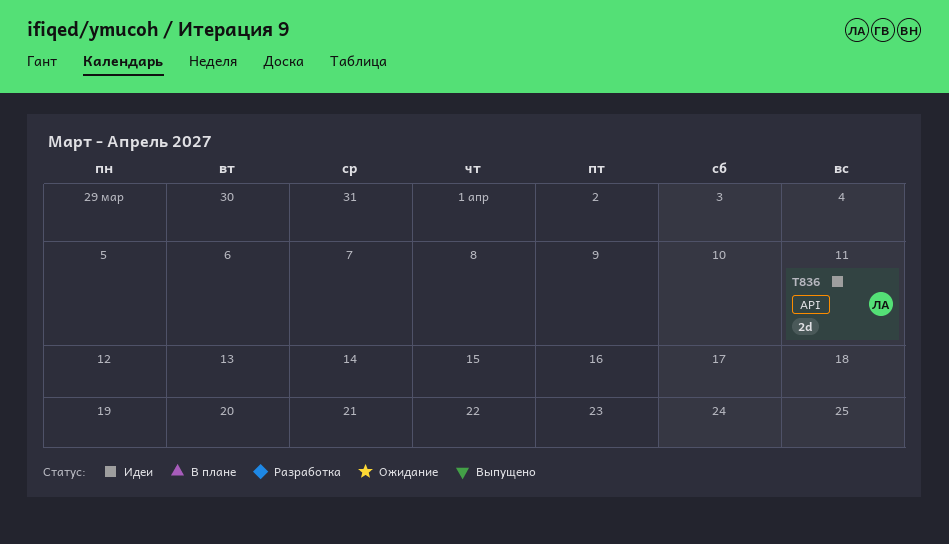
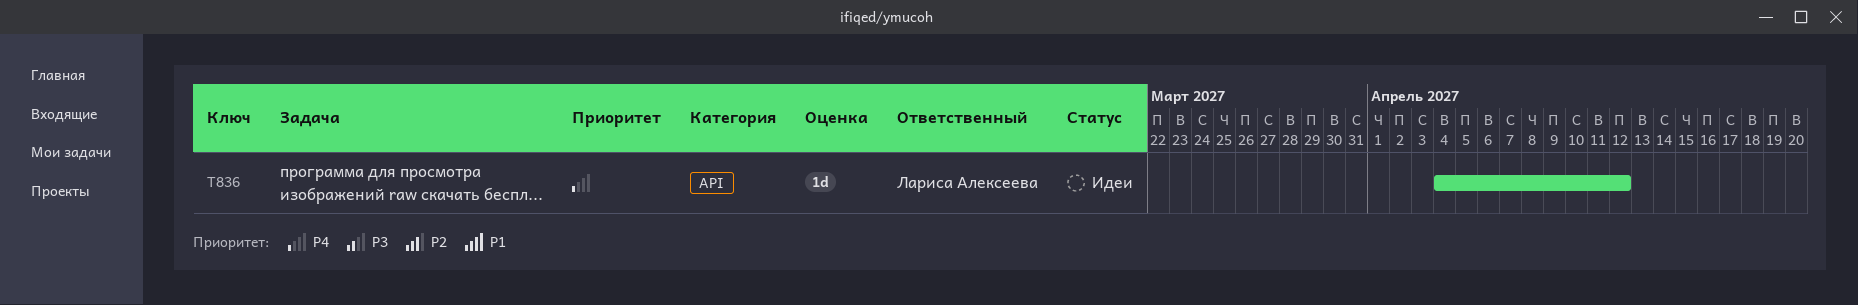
T836, estimate: 2d -> 1d
T836, due: Apr 11 -> Apr 12

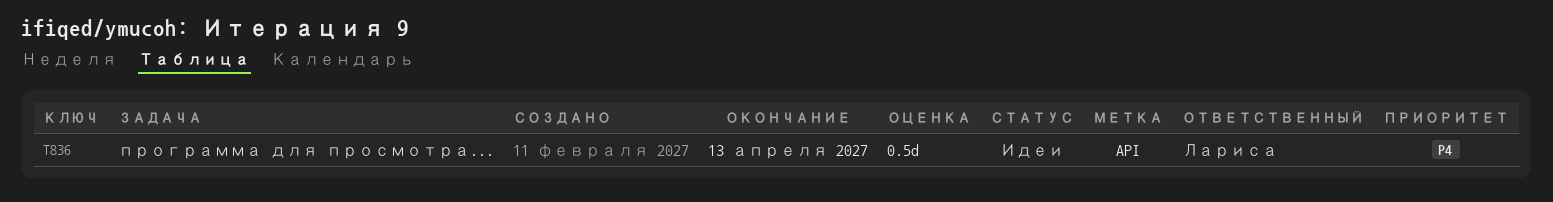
T836, estimate: 1d -> 0.5d
T836, due: Apr 12 -> Apr 13

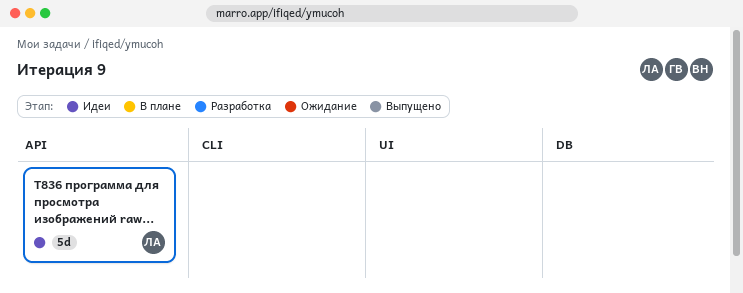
T836, estimate: 0.5d -> 5d

